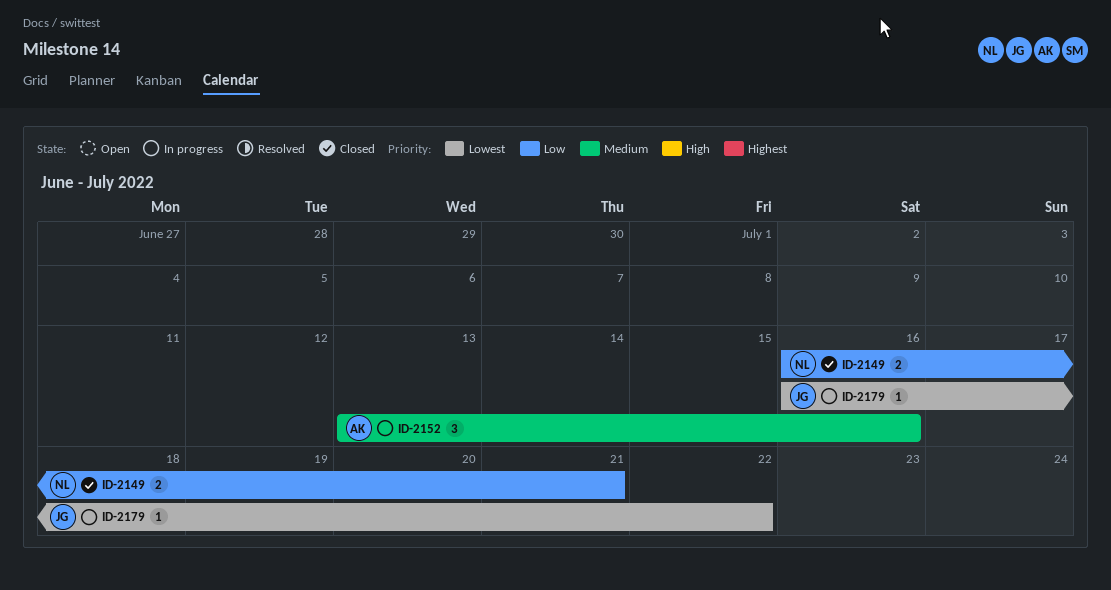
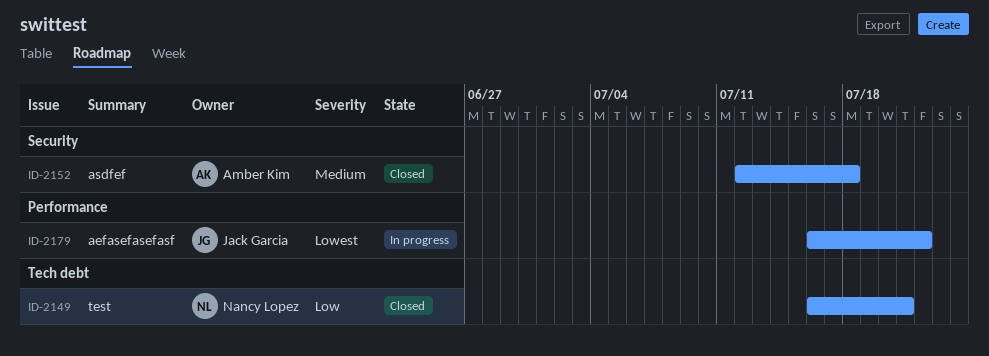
ID-2152, status: In progress -> Closed
ID-2152, start: Jul 13 -> Jul 12
ID-2152, due: Jul 16 -> Jul 18

